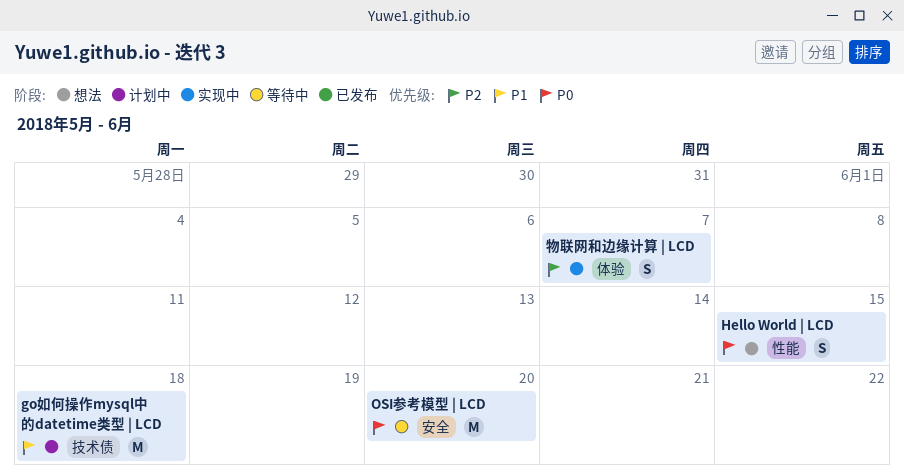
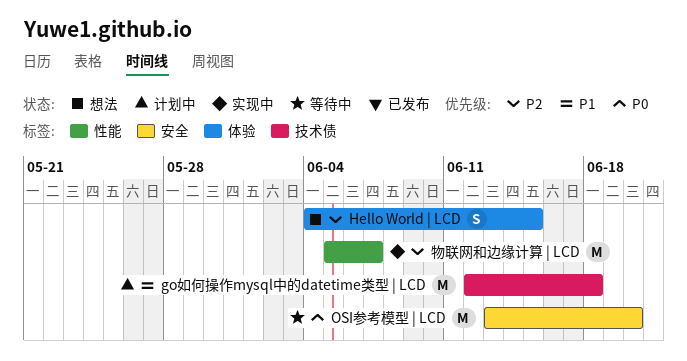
Hello World | LCD, priority: P0 -> P2
Hello World | LCD, label: 性能 -> 体验
物联网和边缘计算 | LCD, label: 体验 -> 性能
物联网和边缘计算 | LCD, estimate: S -> M

